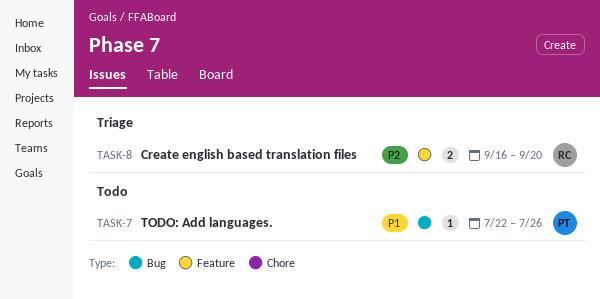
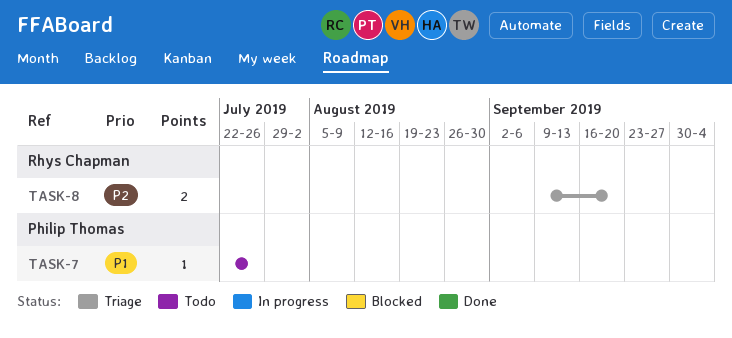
TASK-8, start: Sep 16 -> Sep 9

